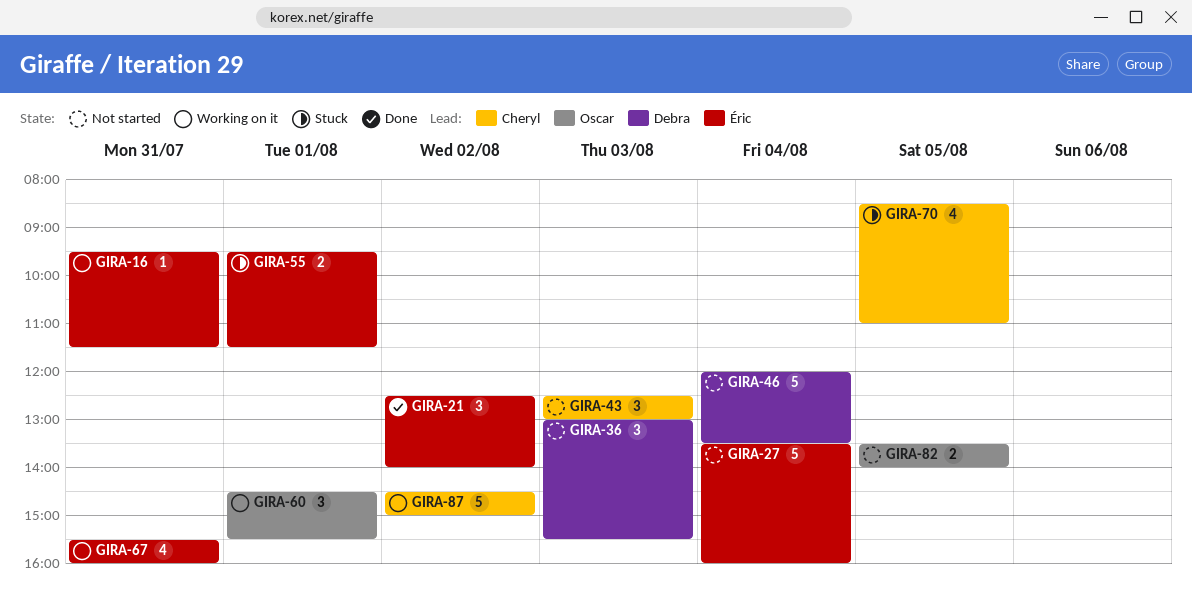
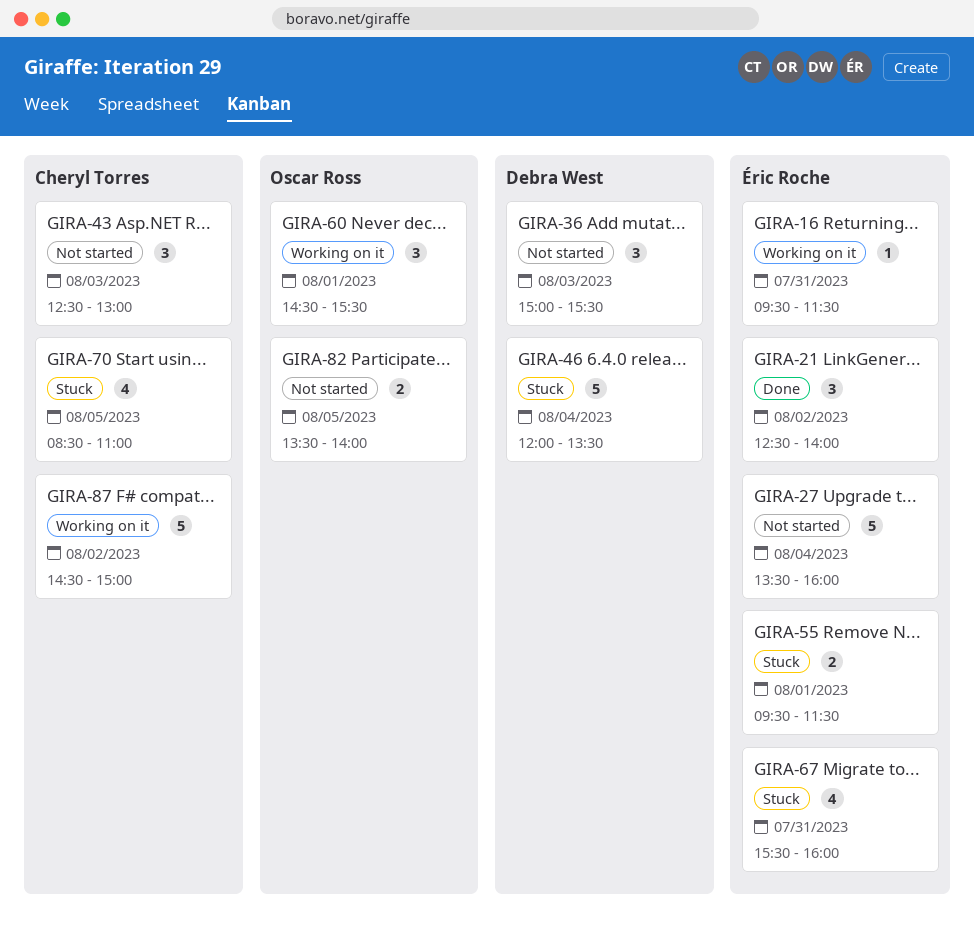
GIRA-36, begins: 13:00 -> 15:00
GIRA-46, status: Not started -> Stuck
GIRA-67, status: Working on it -> Stuck

